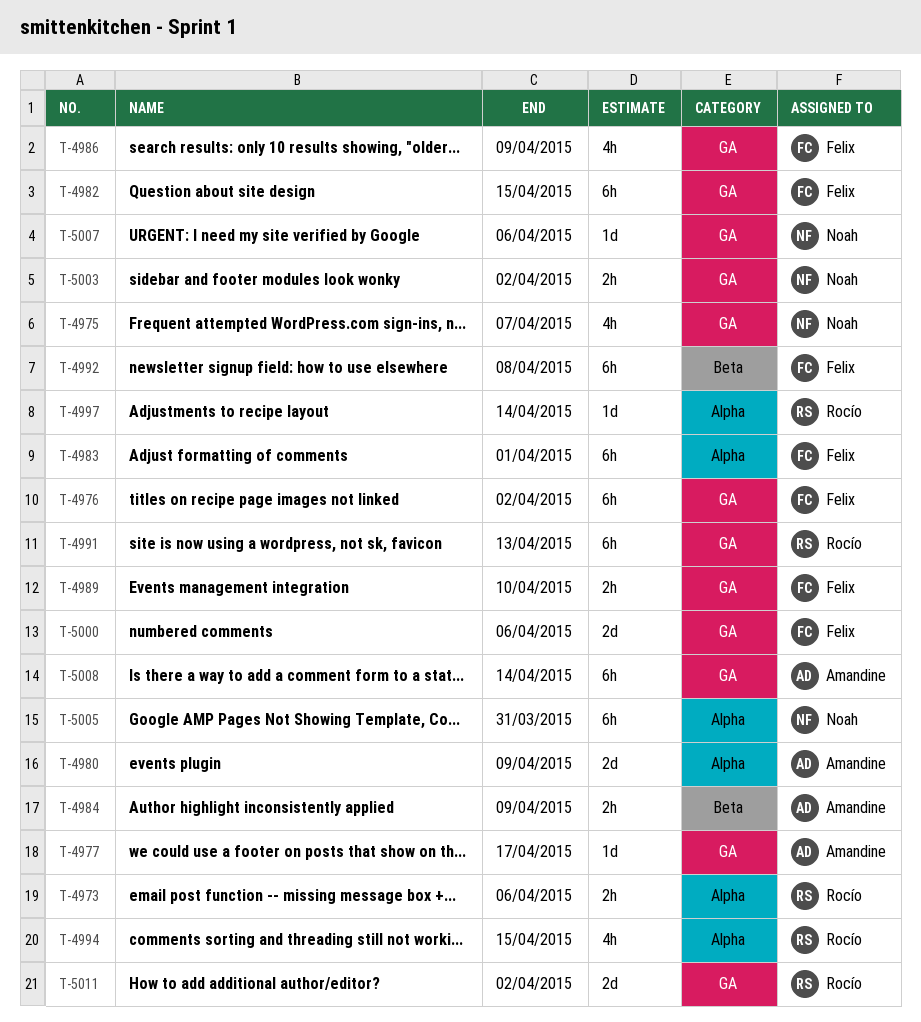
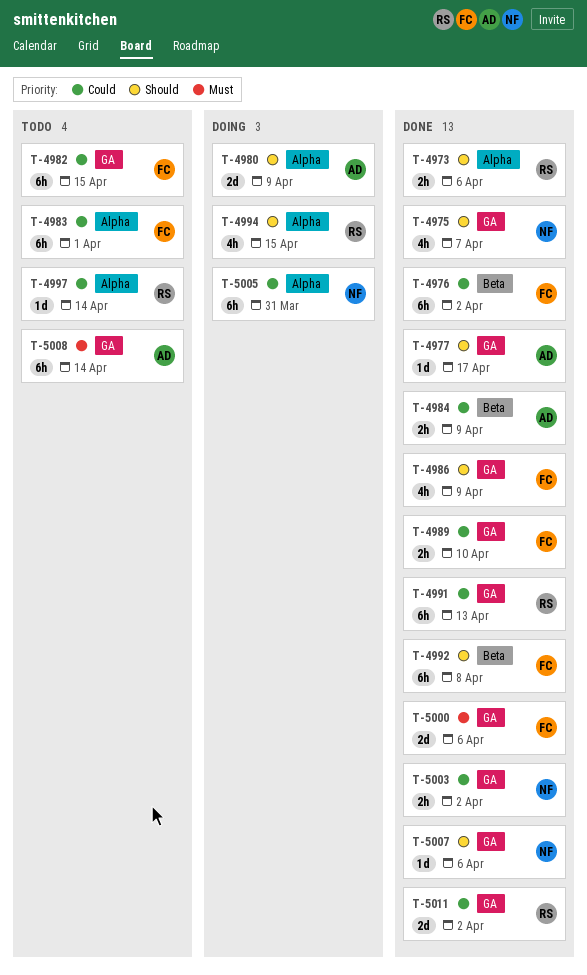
T-4976, label: GA -> Beta

